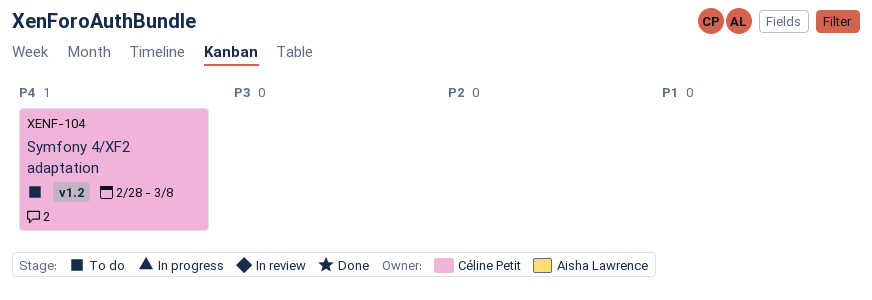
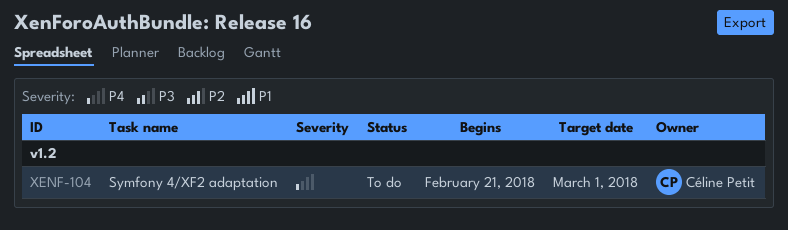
XENF-104, start: Feb 28 -> Feb 21
XENF-104, due: Mar 8 -> Mar 1

